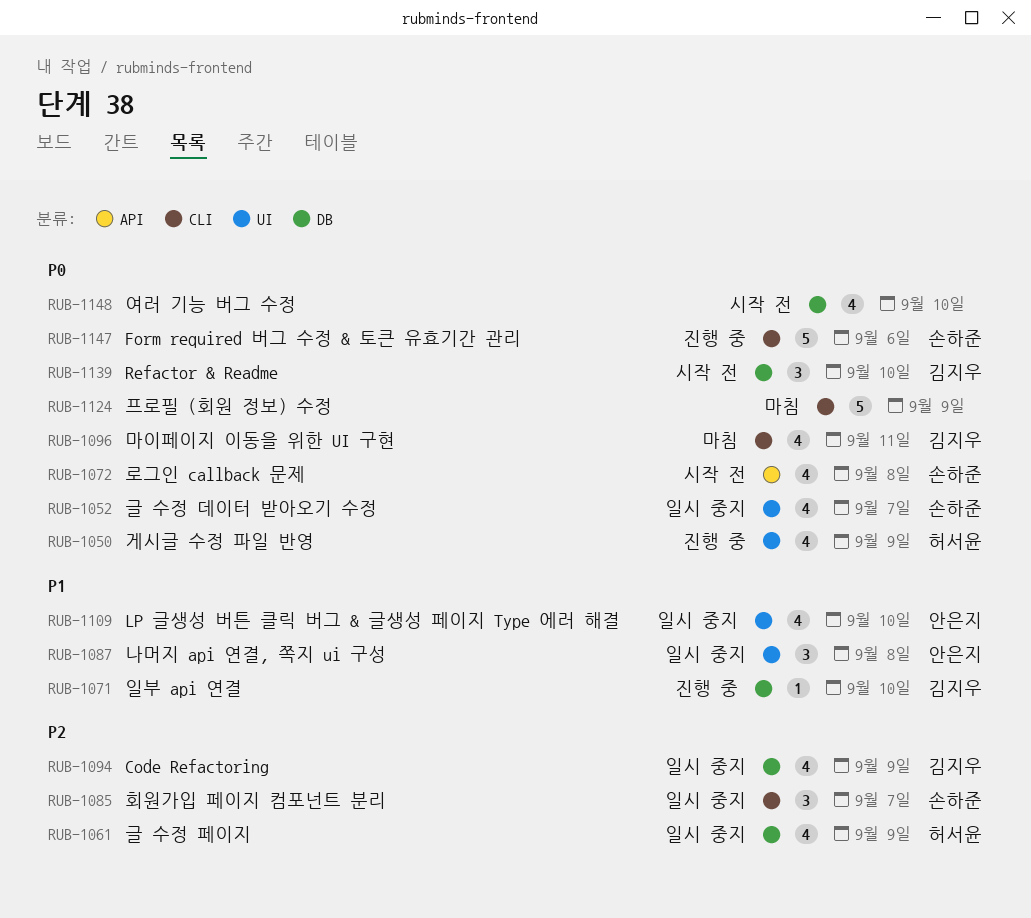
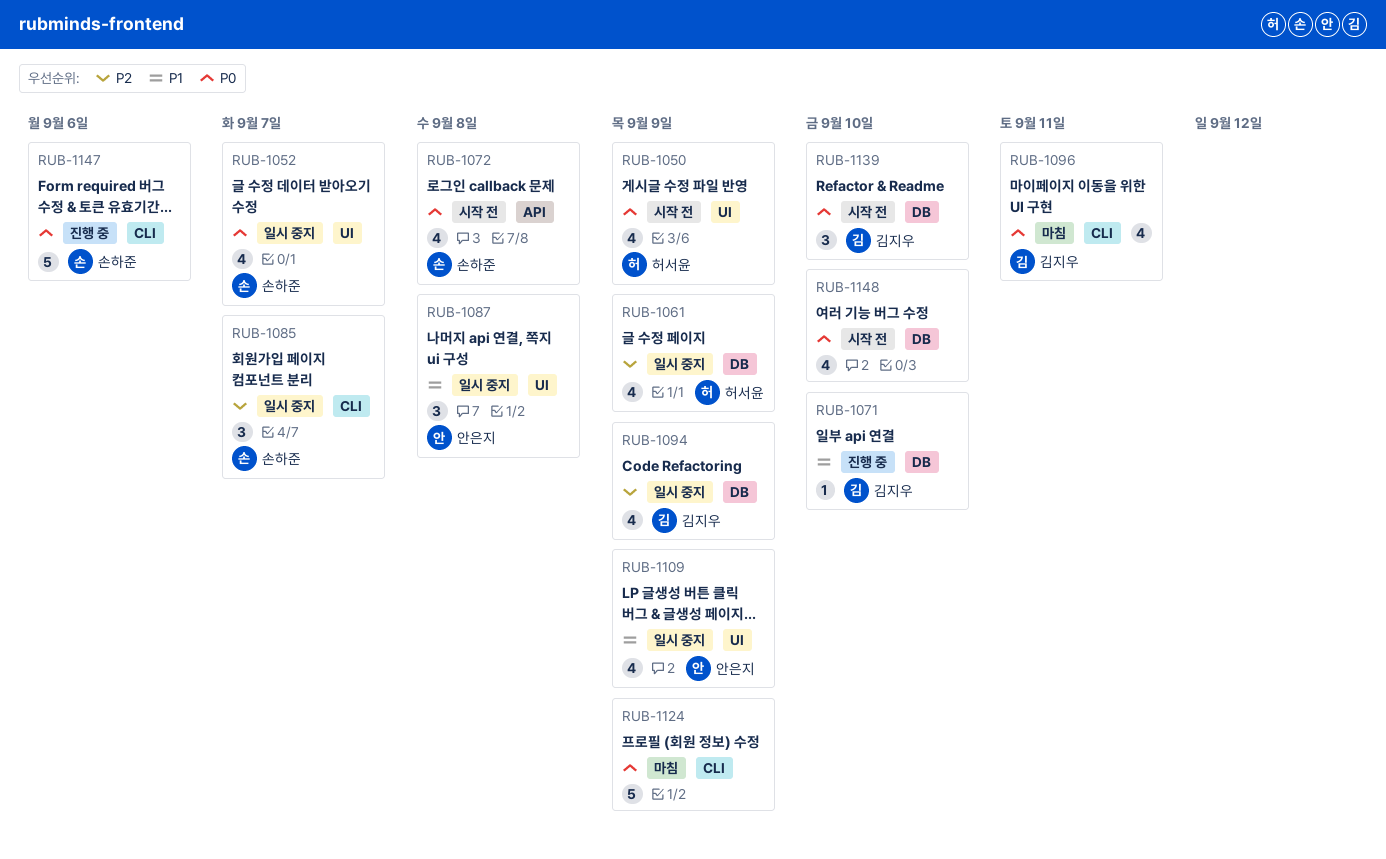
RUB-1050, status: 진행 중 -> 시작 전
RUB-1109, due: Sep 10 -> Sep 9

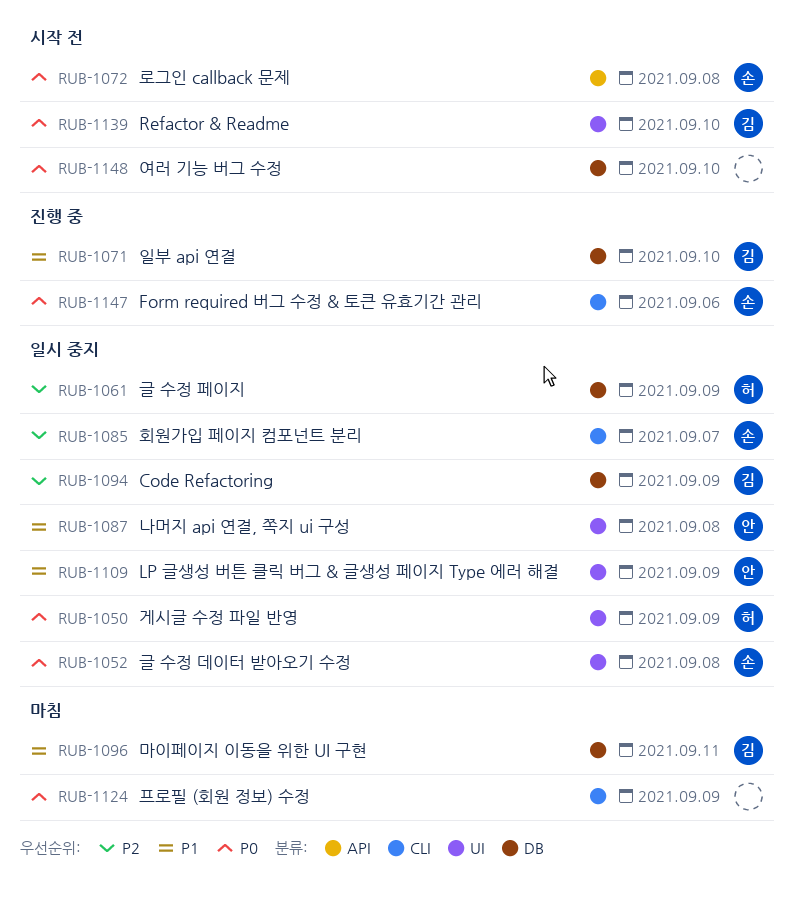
RUB-1050, status: 시작 전 -> 일시 중지
RUB-1052, due: Sep 7 -> Sep 8
RUB-1096, priority: P0 -> P1
RUB-1096, label: CLI -> DB
RUB-1139, label: DB -> UI

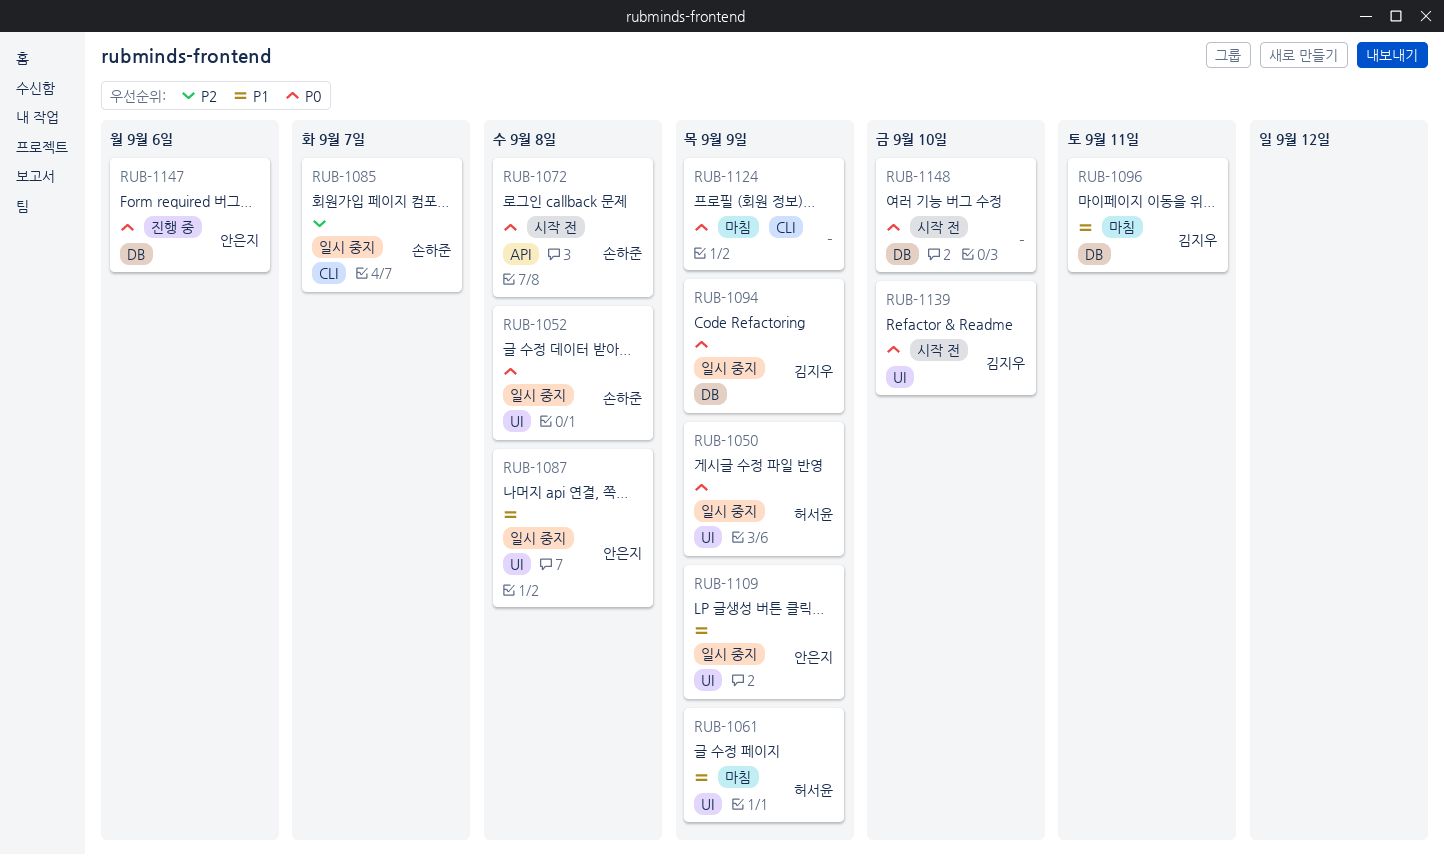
RUB-1061, status: 일시 중지 -> 마침
RUB-1061, priority: P2 -> P1
RUB-1061, label: DB -> UI
RUB-1071: present -> none
RUB-1094, priority: P2 -> P0
RUB-1147, owner: 손하준 -> 안은지
RUB-1147, label: CLI -> DB

